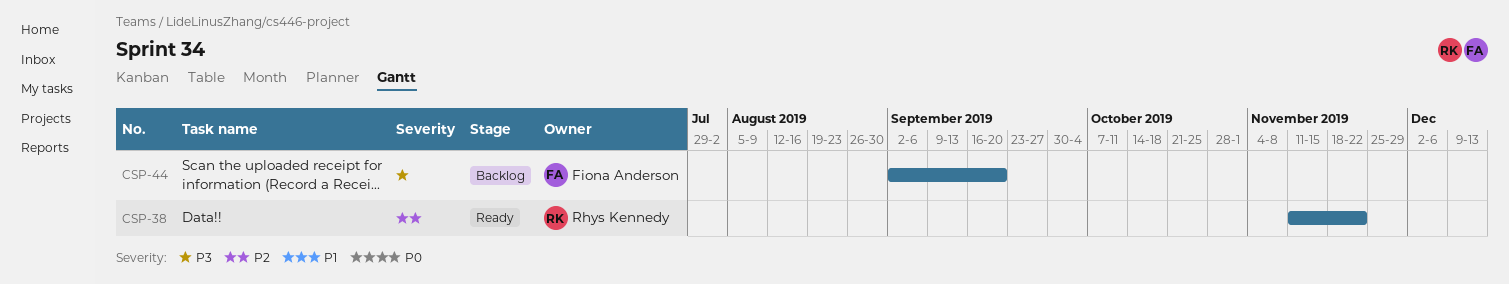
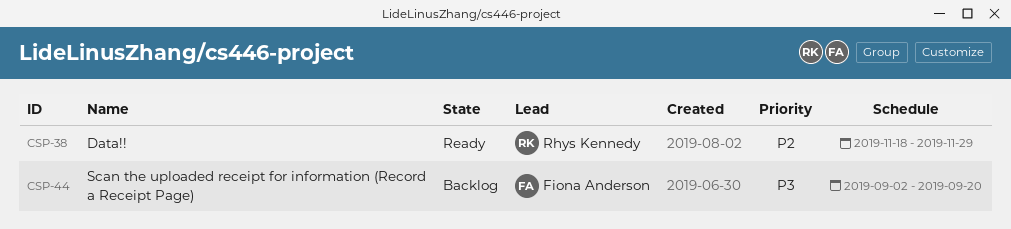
CSP-38, start: Nov 11 -> Nov 18
CSP-38, due: Nov 22 -> Nov 29

